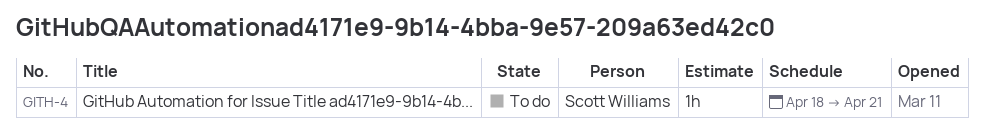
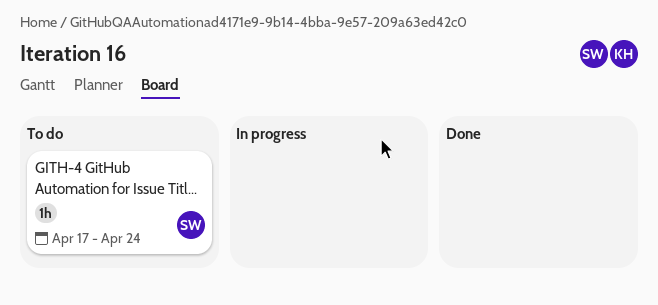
GITH-4, start: Apr 18 -> Apr 17
GITH-4, due: Apr 21 -> Apr 24

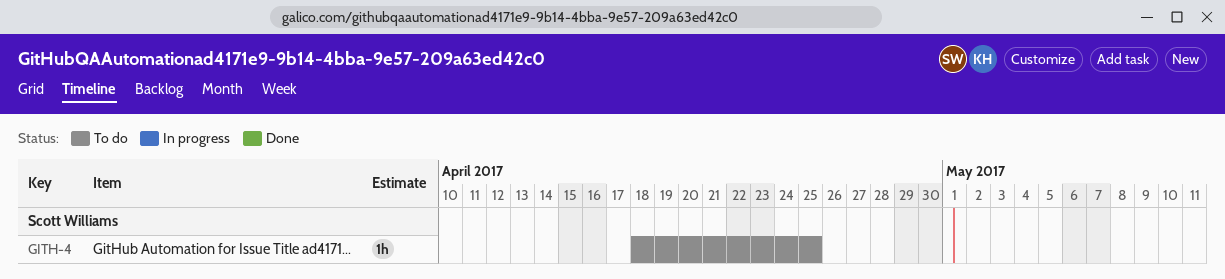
GITH-4, start: Apr 17 -> Apr 18
GITH-4, due: Apr 24 -> Apr 25

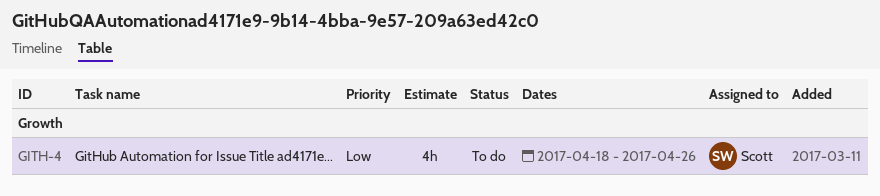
GITH-4, estimate: 1h -> 4h
GITH-4, due: Apr 25 -> Apr 26

